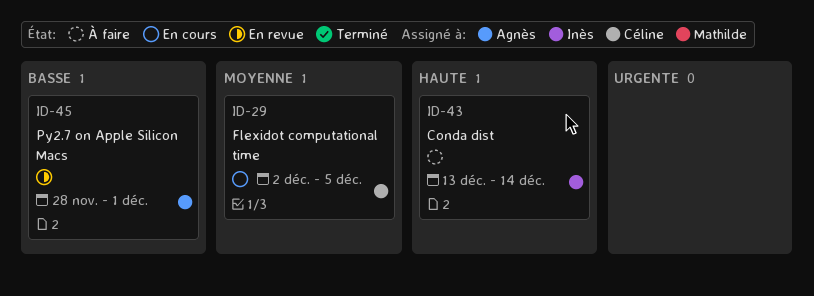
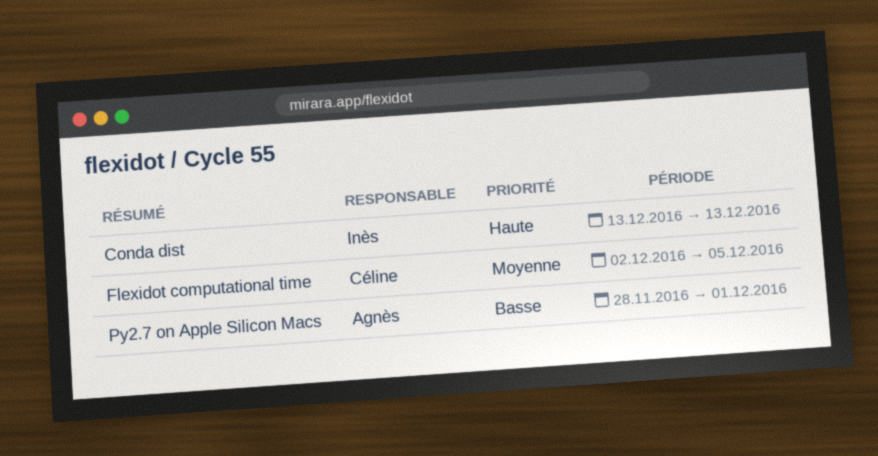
Conda dist, due: Dec 14 -> Dec 13

